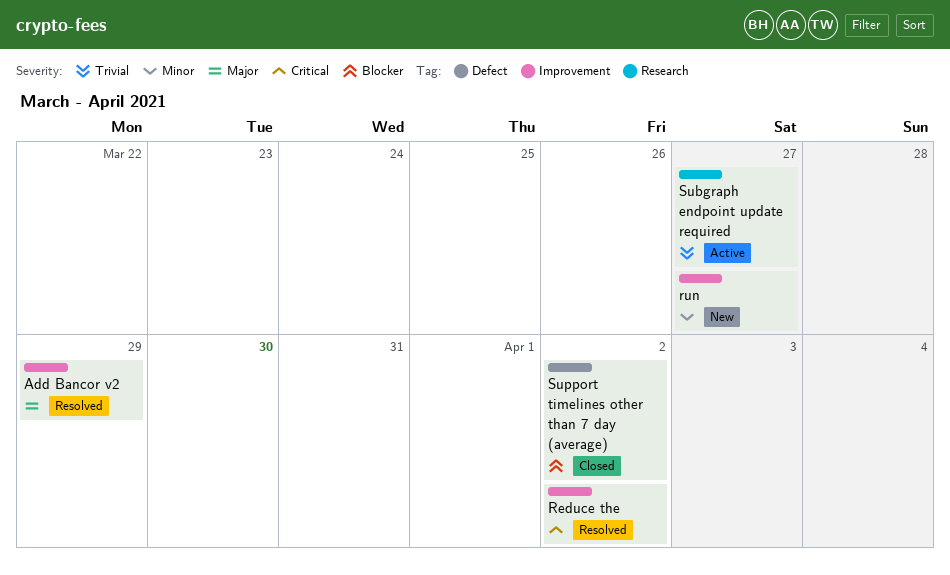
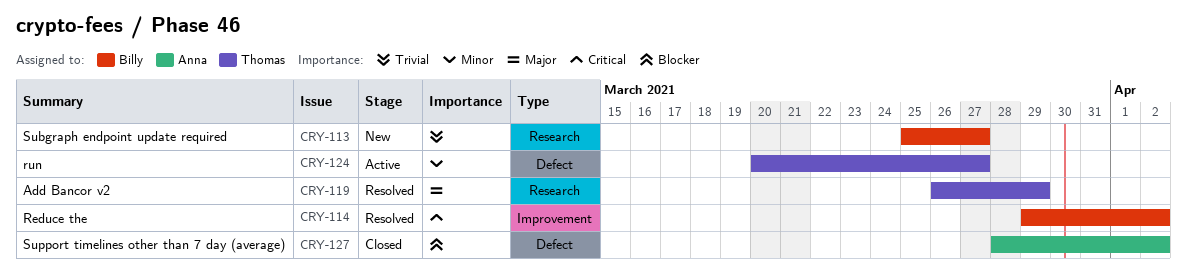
Add Bancor v2, label: Improvement -> Research
run, status: New -> Active
run, label: Improvement -> Defect
Subgraph endpoint update required, status: Active -> New

